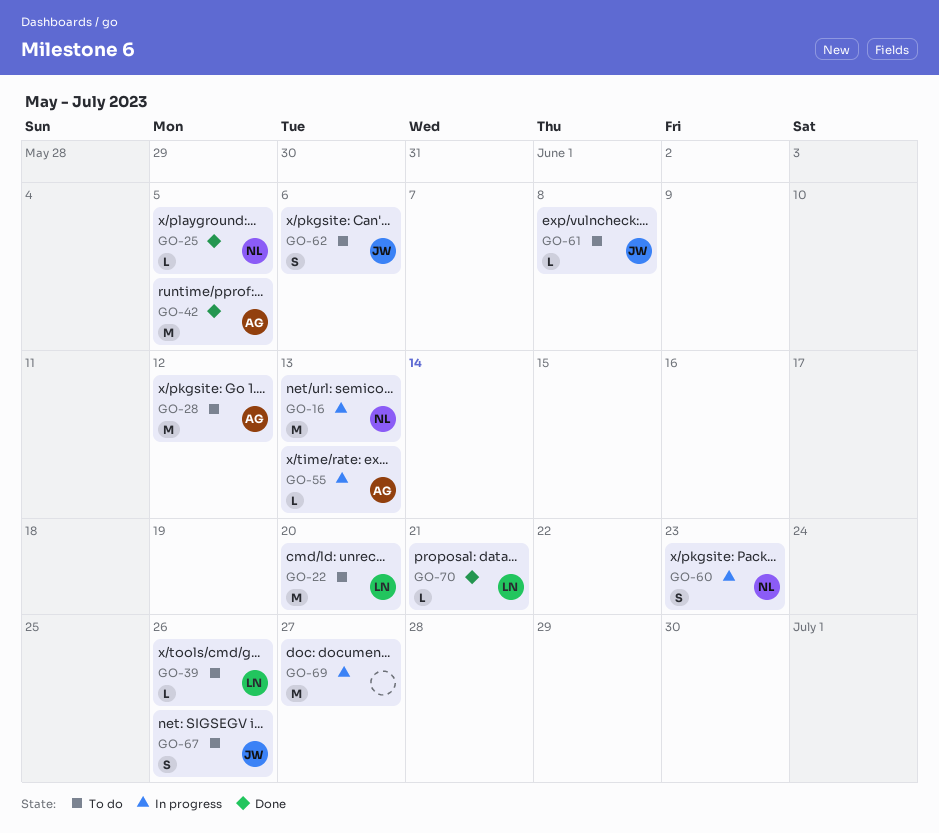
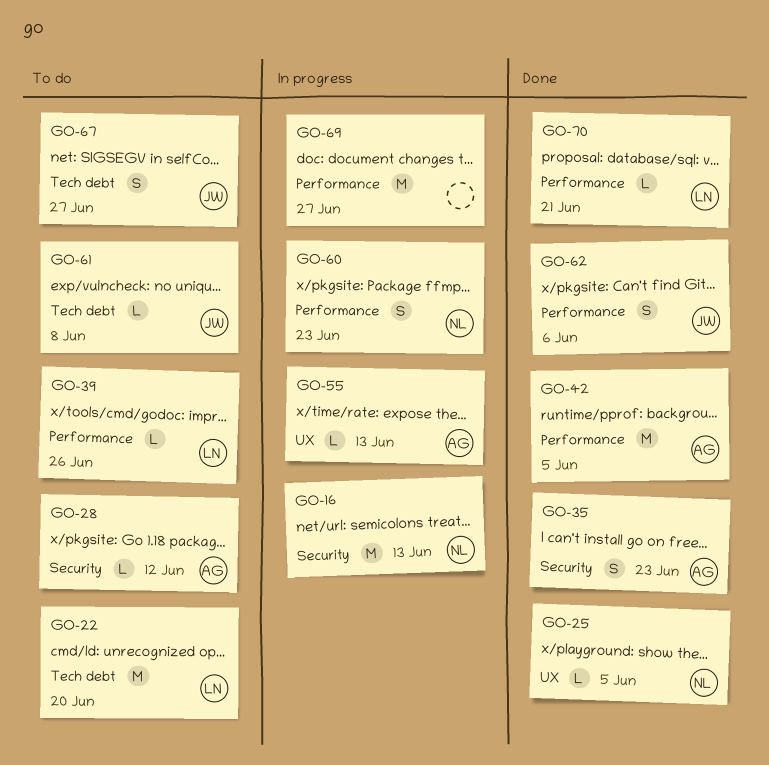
GO-28, estimate: M -> L
GO-35: none -> present
GO-62, status: To do -> Done
GO-67, due: Jun 26 -> Jun 27

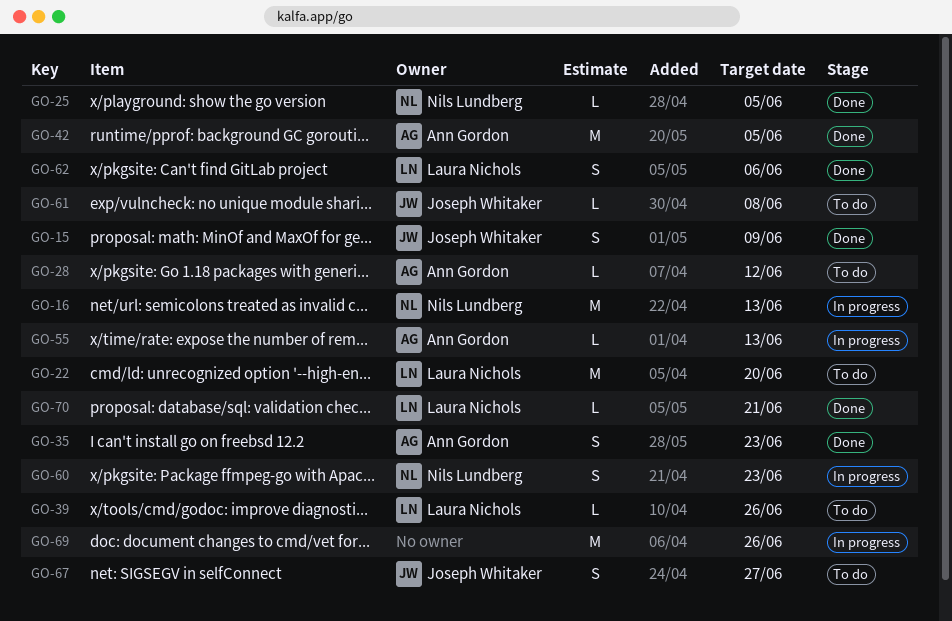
GO-15: none -> present
GO-62, owner: Joseph Whitaker -> Laura Nichols
GO-69, due: Jun 27 -> Jun 26

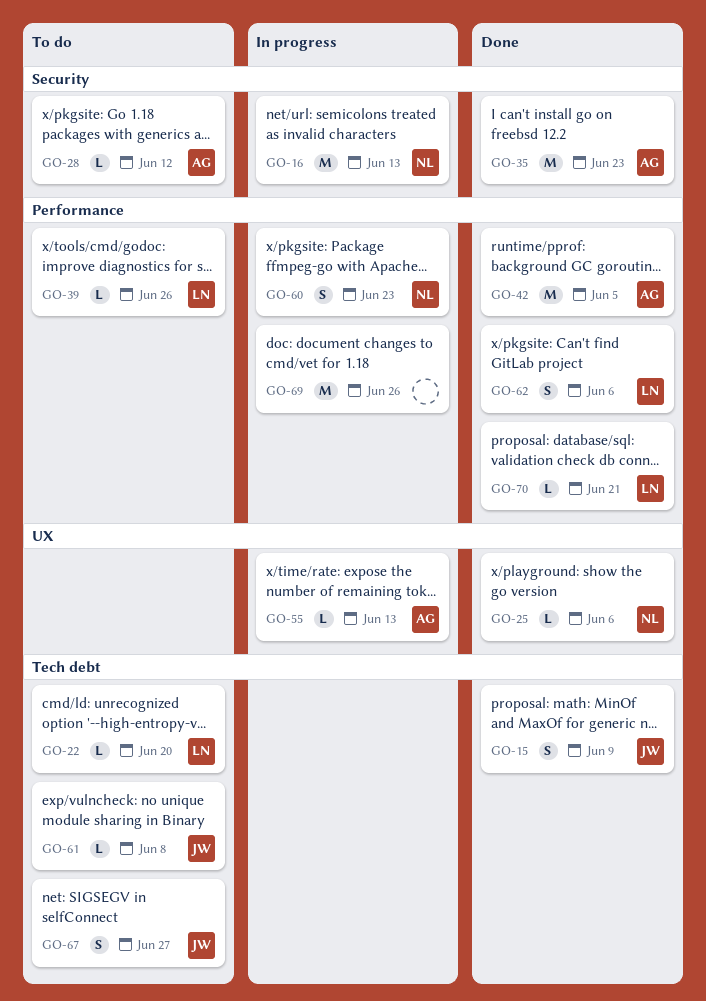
GO-22, estimate: M -> L
GO-25, due: Jun 5 -> Jun 6
GO-35, estimate: S -> M

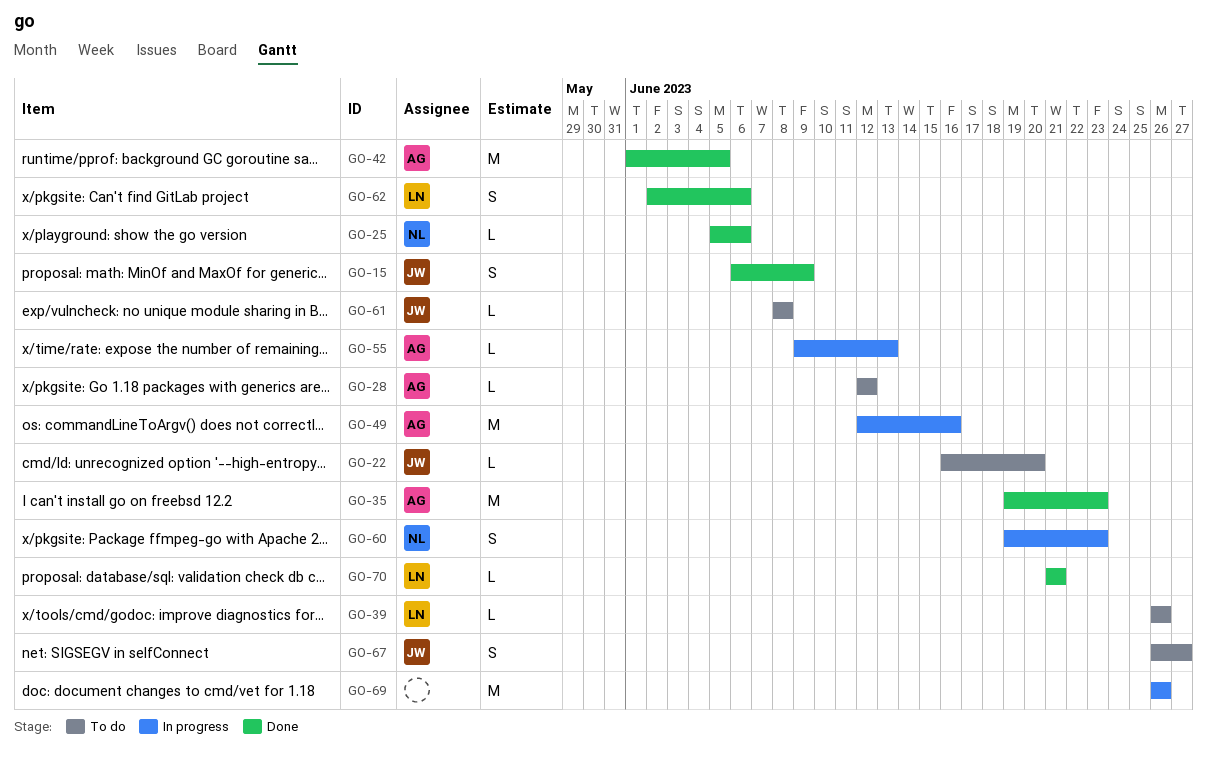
GO-16: present -> none
GO-22, owner: LN -> JW
GO-49: none -> present

